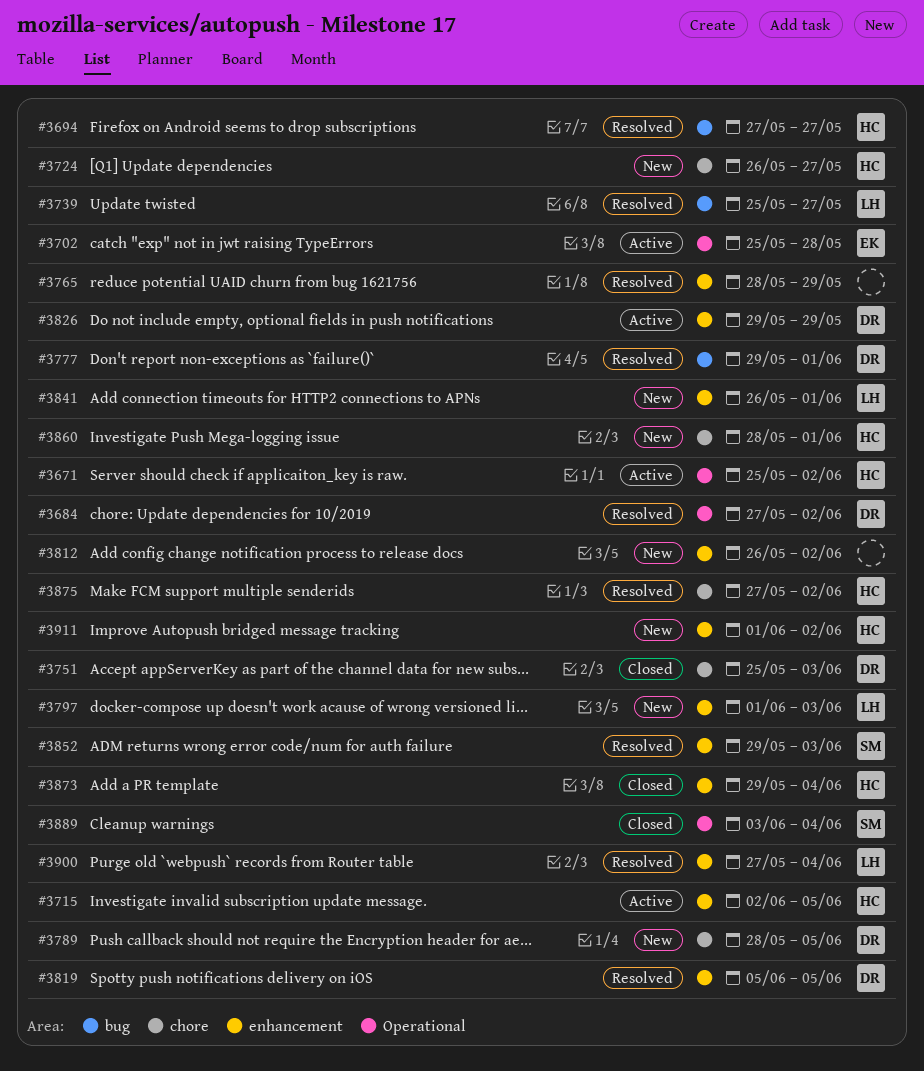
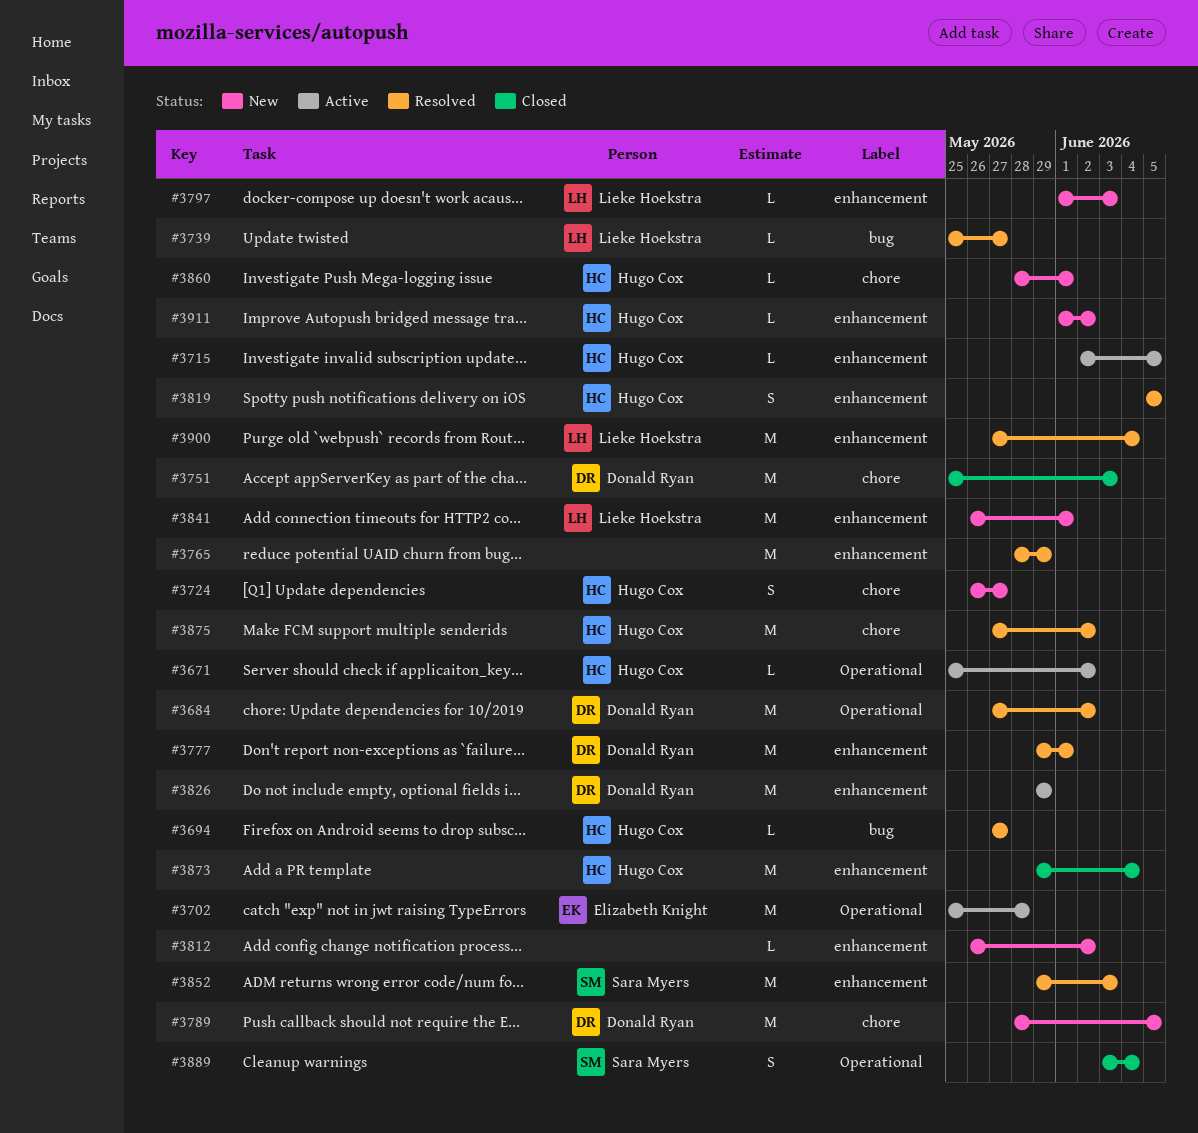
#3777, label: bug -> enhancement
#3819, owner: Donald Ryan -> Hugo Cox

